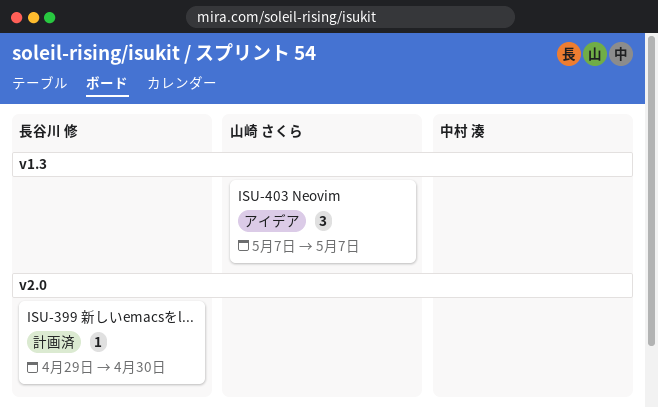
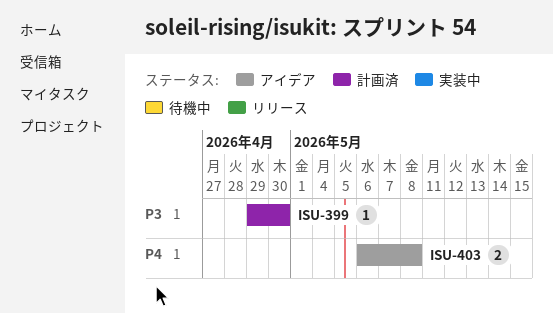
ISU-403, estimate: 3 -> 2
ISU-403, start: May 7 -> May 6
ISU-403, due: May 7 -> May 8

